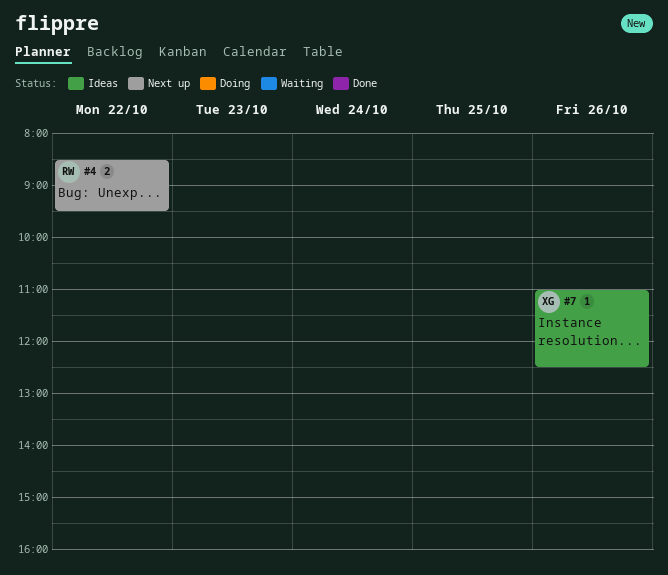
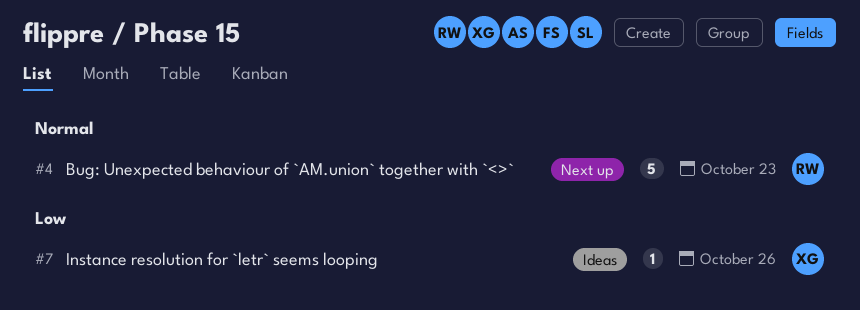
#4, estimate: 2 -> 5
#4, day: Oct 22 -> Oct 23

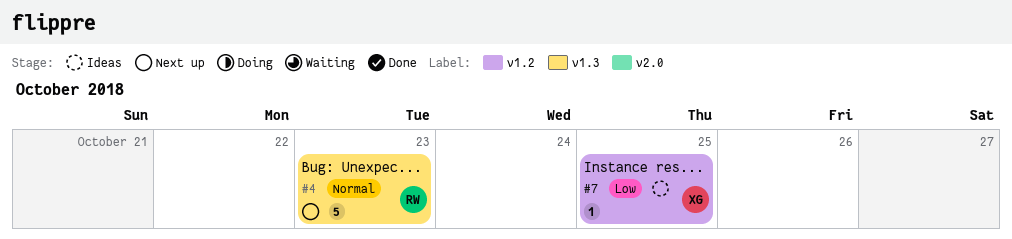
#7, day: Oct 26 -> Oct 25

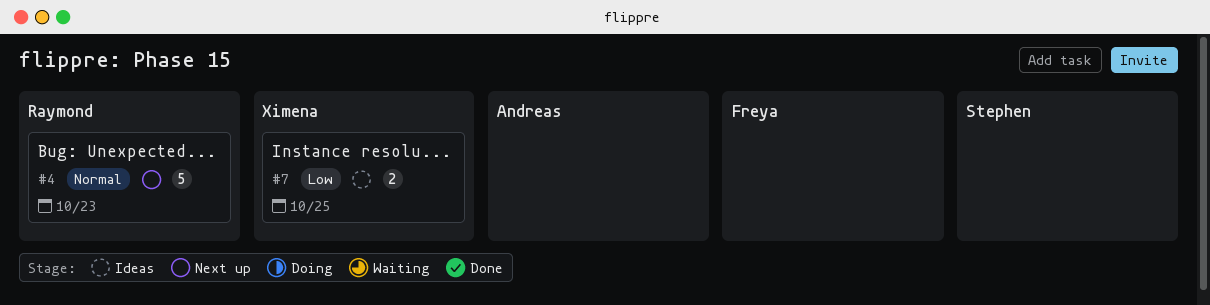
#7, estimate: 1 -> 2

